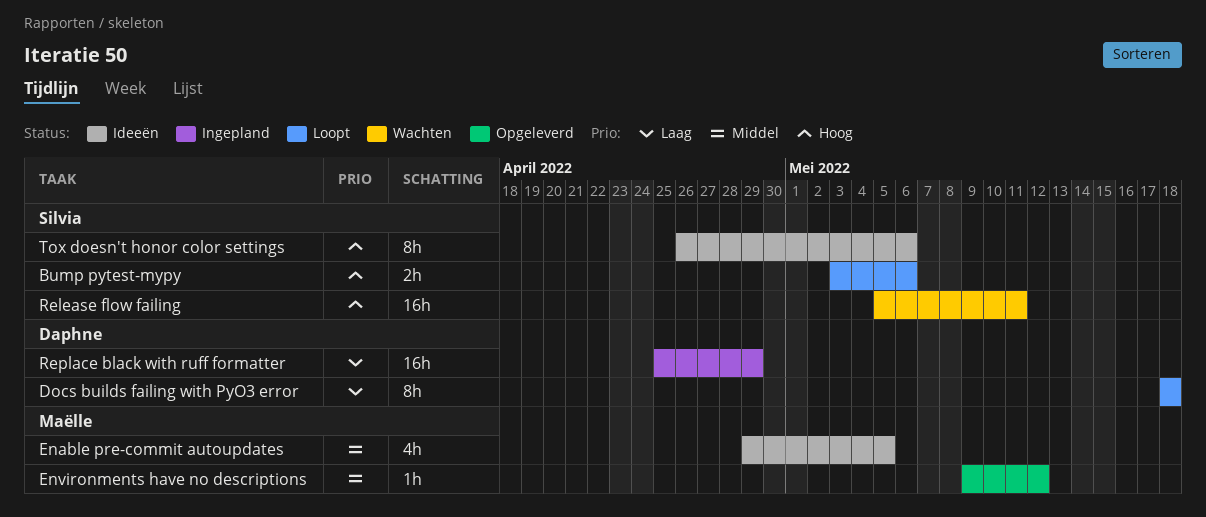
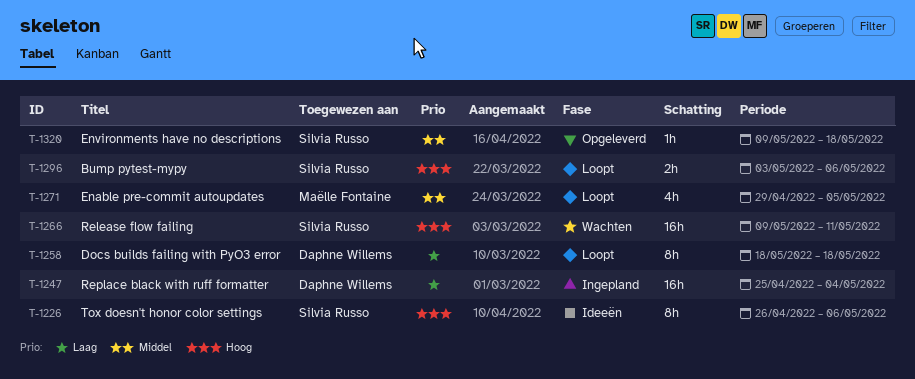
Enable pre-commit autoupdates, status: Ideeën -> Loopt
Environments have no descriptions, owner: Maëlle Fontaine -> Silvia Russo
Environments have no descriptions, due: May 12 -> May 18
Release flow failing, start: May 5 -> May 9
Replace black with ruff formatter, due: Apr 29 -> May 4

